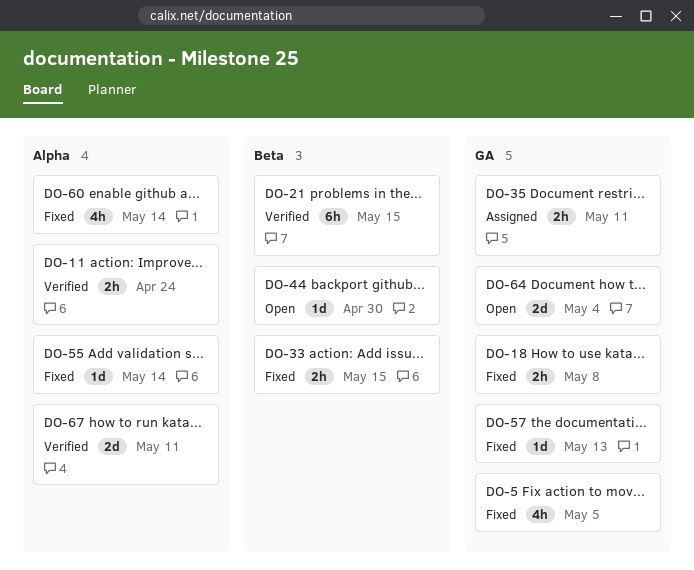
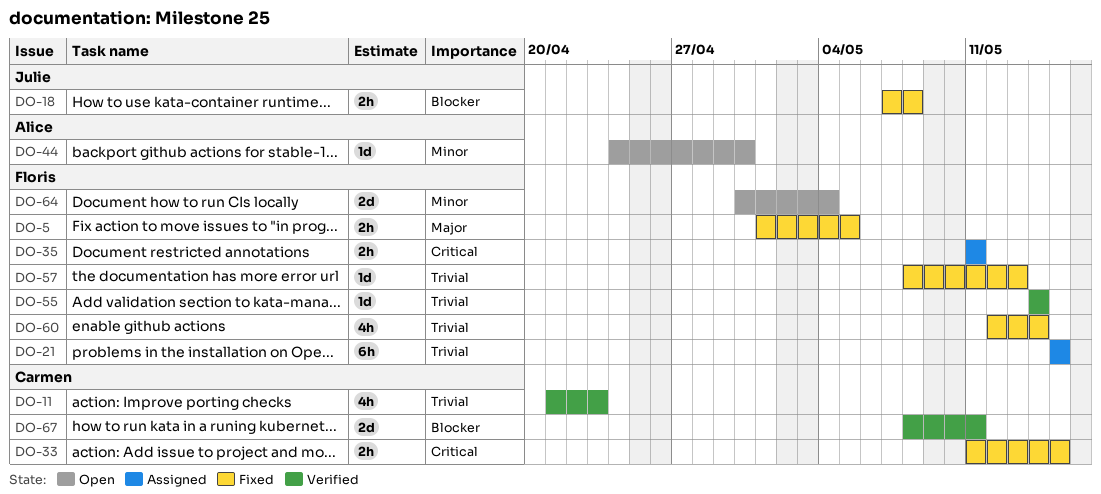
DO-5, estimate: 4h -> 2h
DO-11, estimate: 2h -> 4h
DO-11, due: Apr 24 -> Apr 23
DO-21, status: Verified -> Assigned
DO-55, status: Fixed -> Verified

